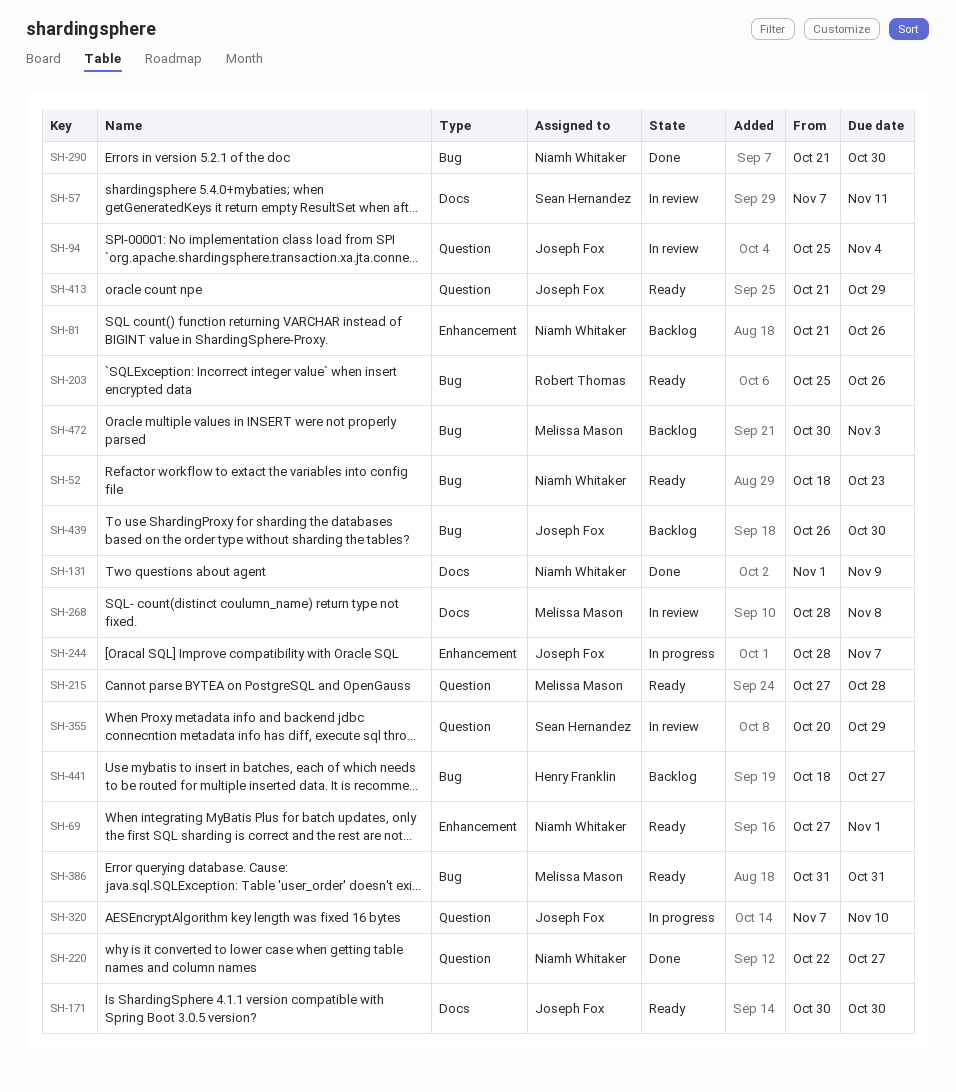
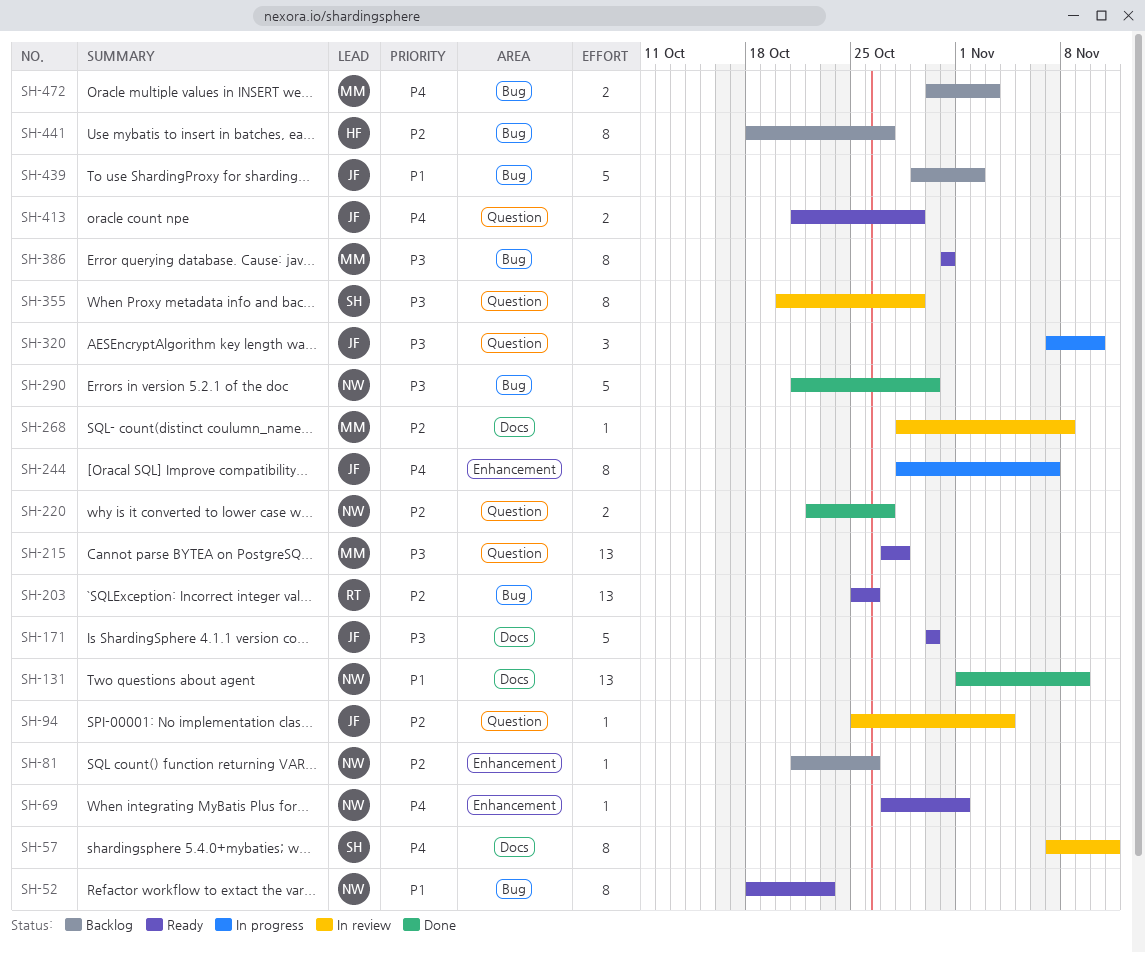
SH-439, start: Oct 26 -> Oct 29
SH-439, due: Oct 30 -> Nov 2

